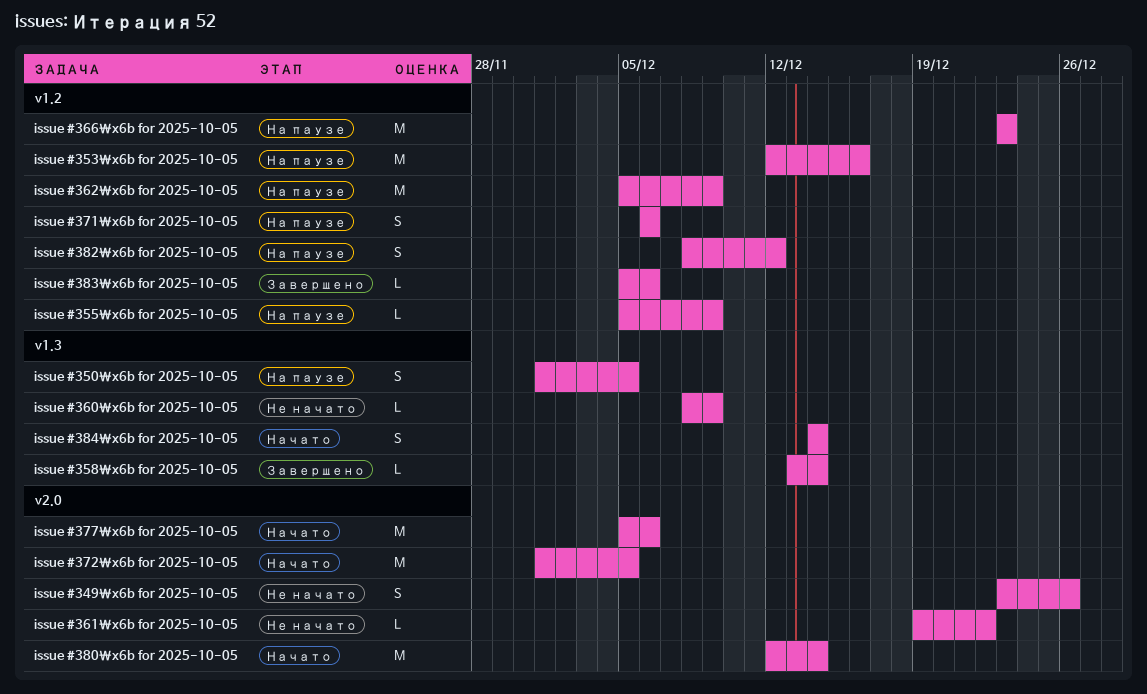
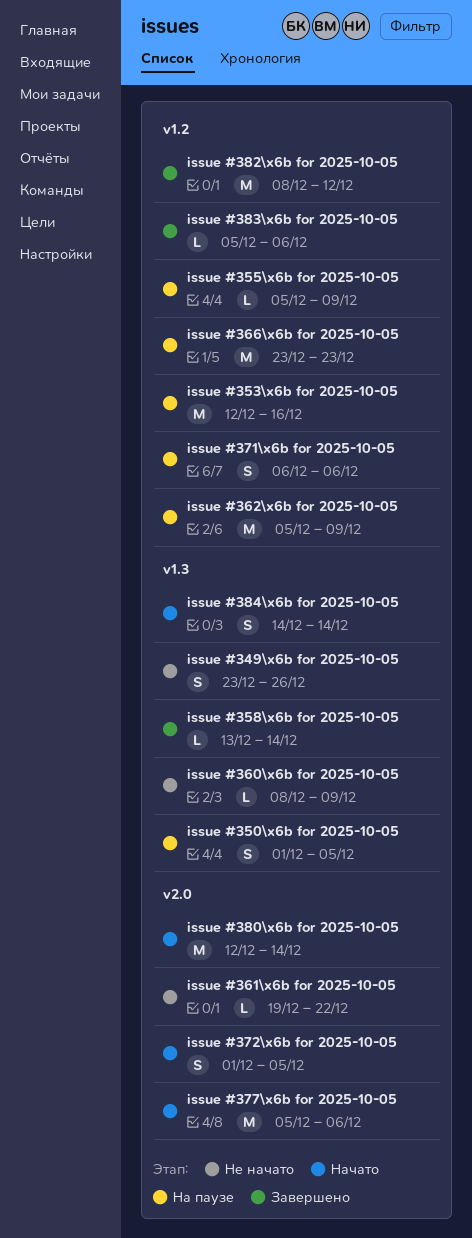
issue #349\x6b for 2025-10-05, label: v2.0 -> v1.3
issue #372\x6b for 2025-10-05, estimate: M -> S
issue #382\x6b for 2025-10-05, status: На паузе -> Завершено
issue #382\x6b for 2025-10-05, estimate: S -> M

